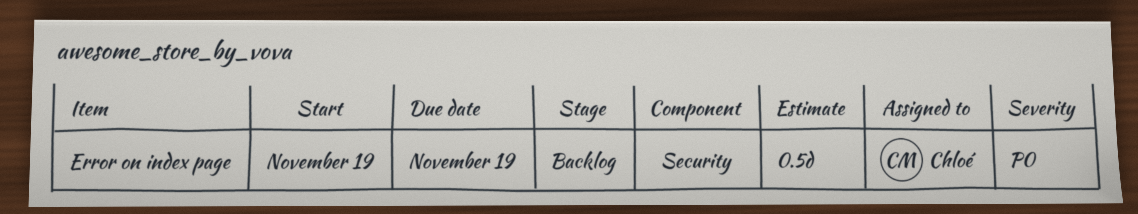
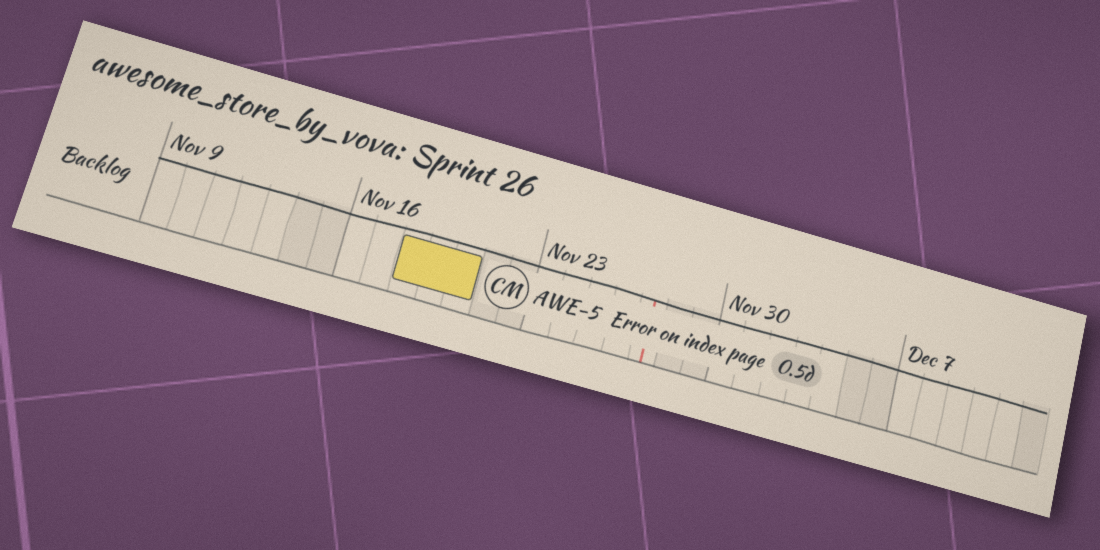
Error on index page, start: Nov 19 -> Nov 18
Error on index page, due: Nov 19 -> Nov 20

